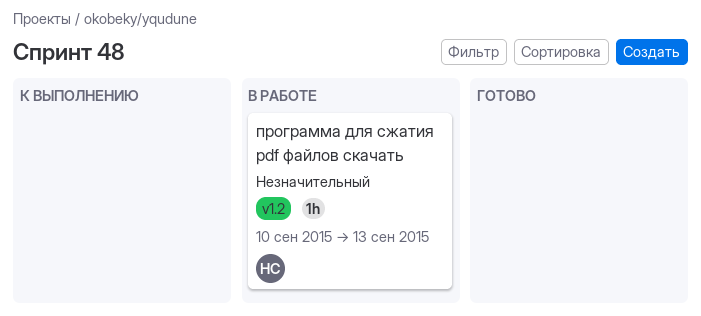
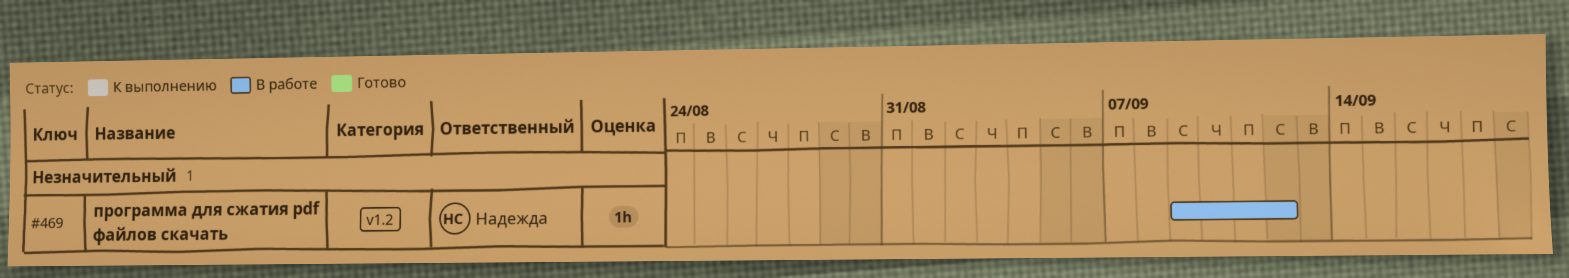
программа для сжатия pdf файлов скачать, start: Sep 10 -> Sep 9
программа для сжатия pdf файлов скачать, due: Sep 13 -> Sep 12

